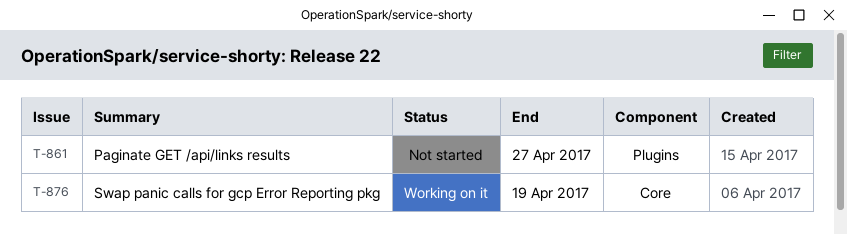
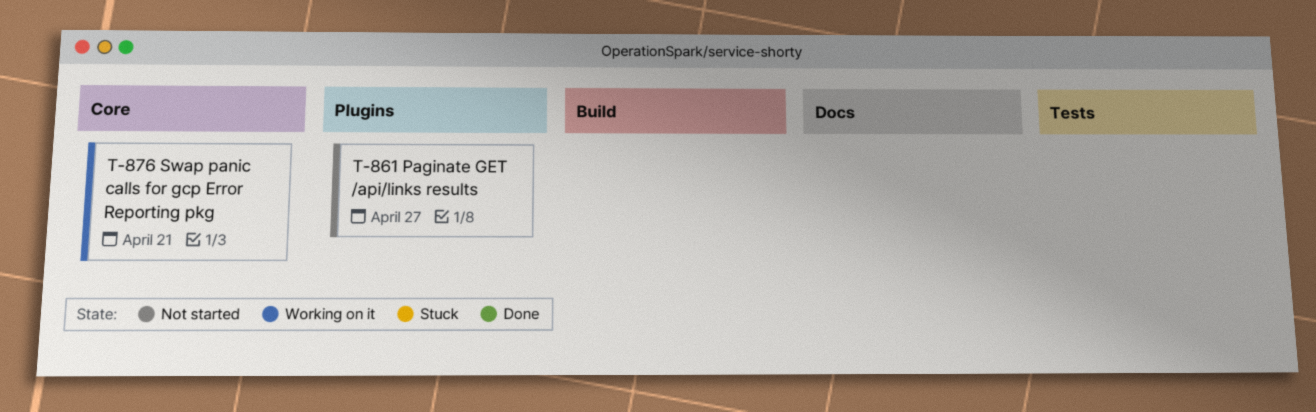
T-876, due: Apr 19 -> Apr 21

